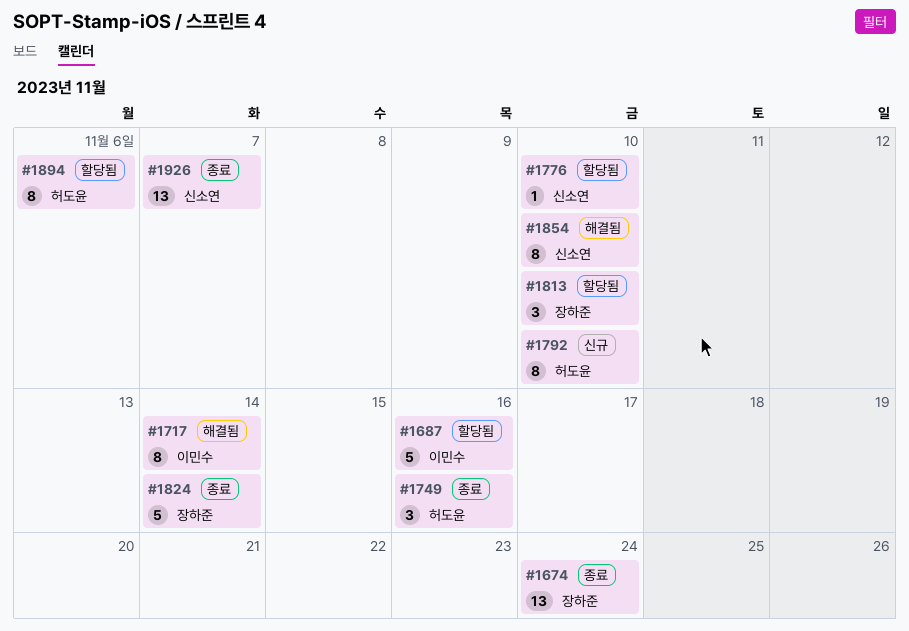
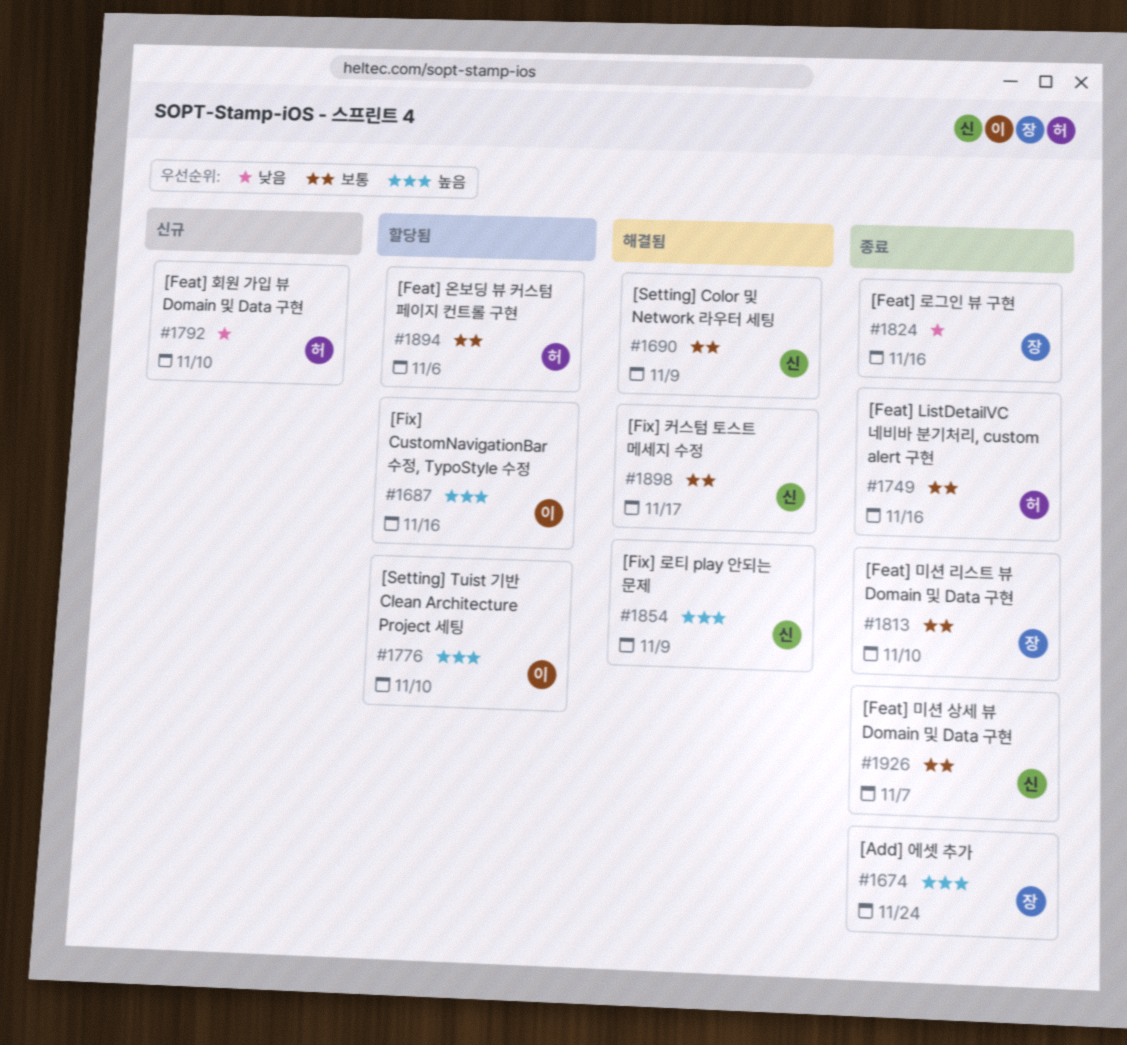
#1690: none -> present
#1717: present -> none
#1776, owner: 신소연 -> 이민수
#1813, status: 할당됨 -> 종료
#1824, due: Nov 14 -> Nov 16
#1854, due: Nov 10 -> Nov 9
#1898: none -> present

